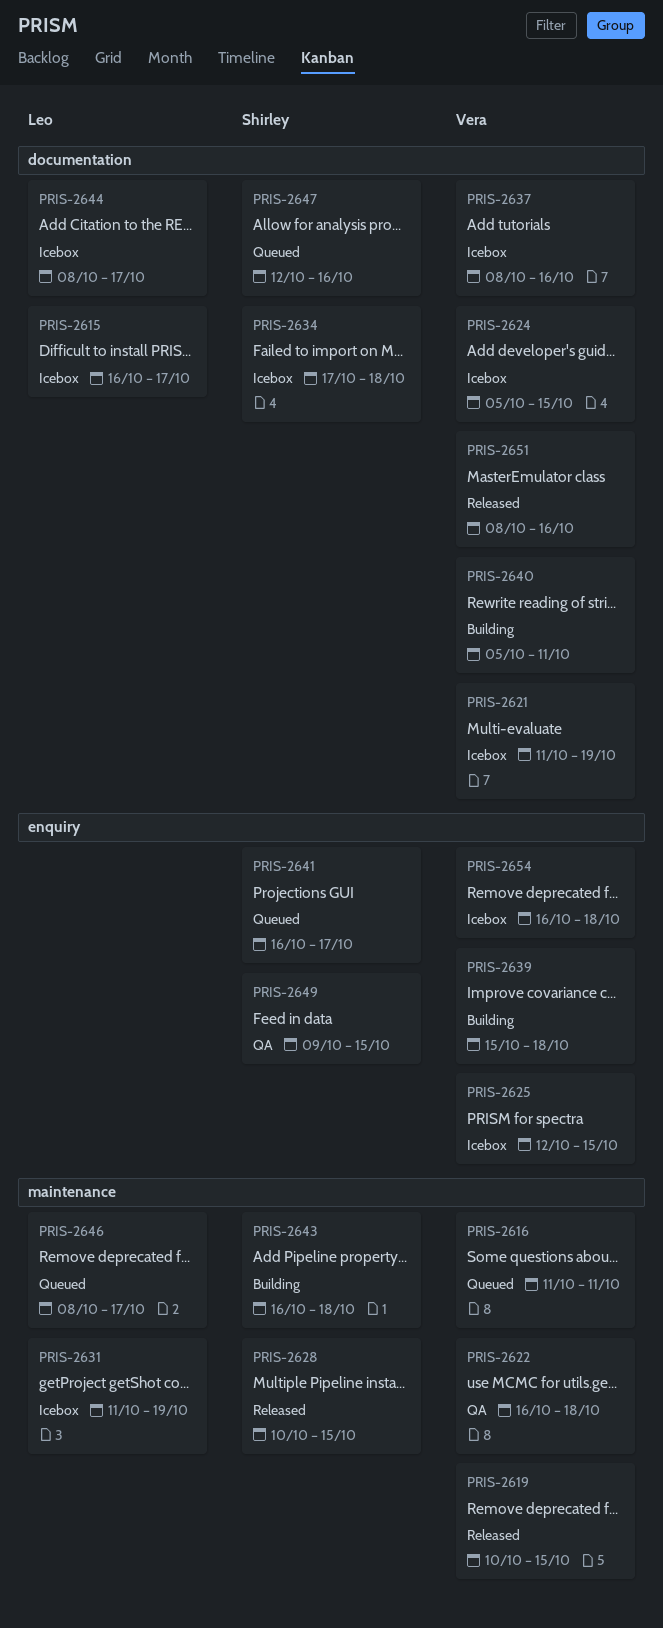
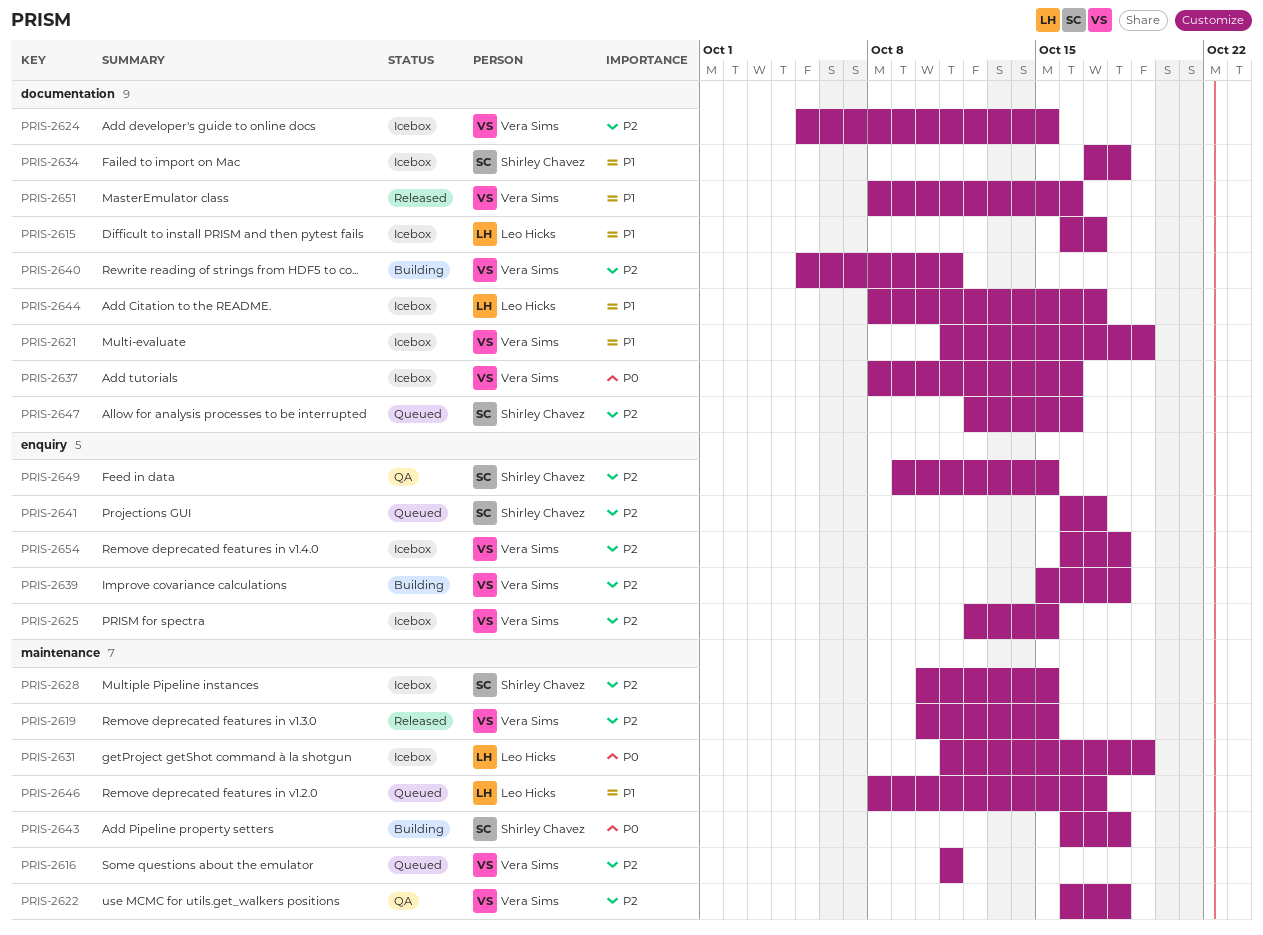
PRIS-2628, status: Released -> Icebox

